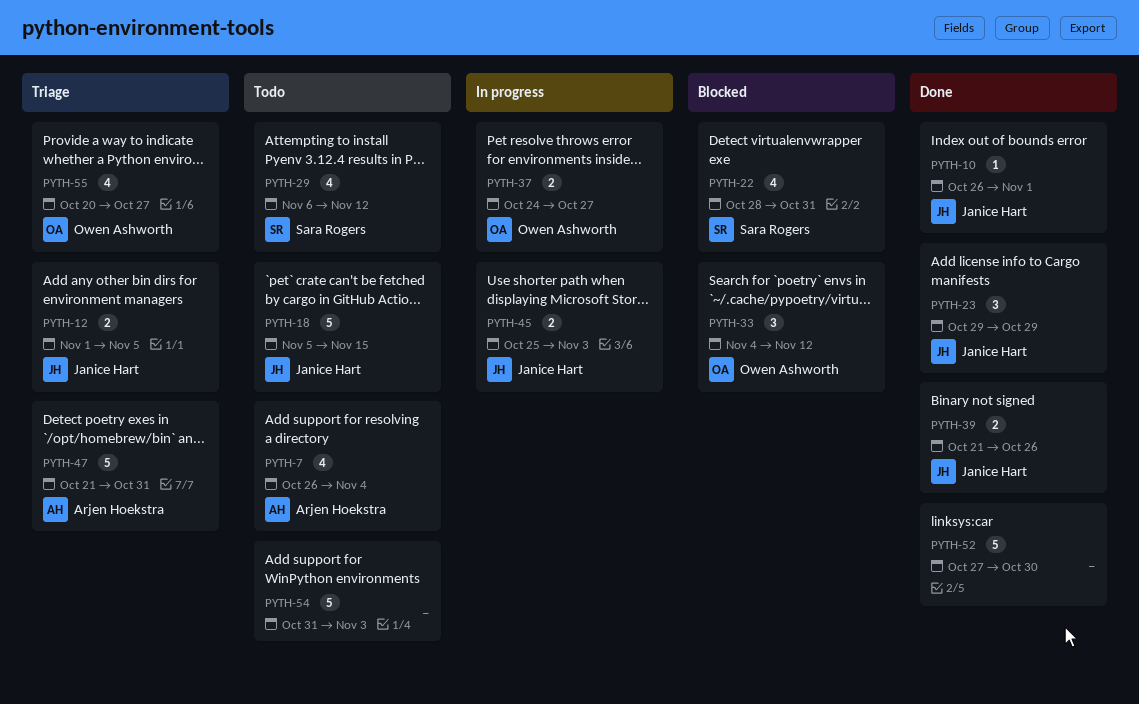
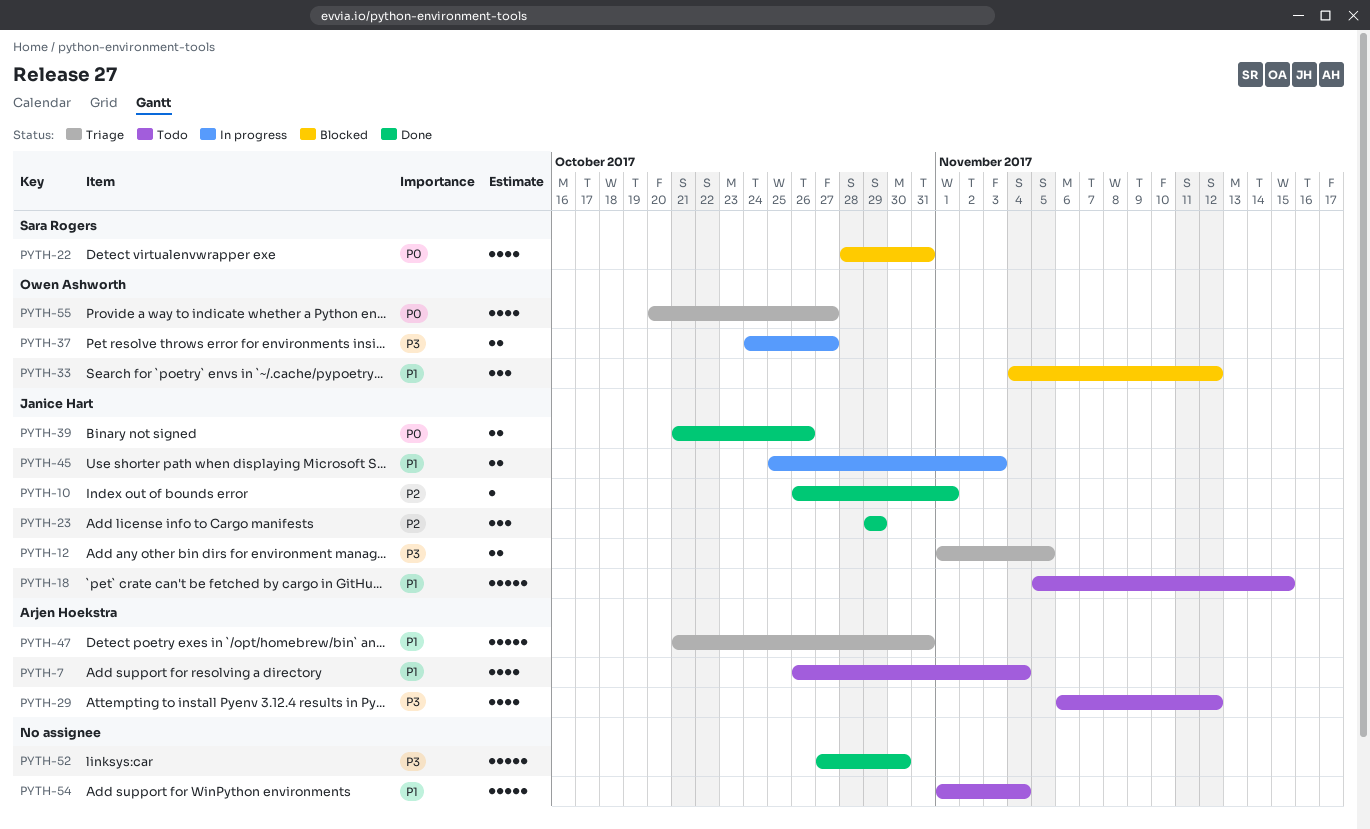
PYTH-29, owner: Sara Rogers -> Arjen Hoekstra
PYTH-54, start: Oct 31 -> Nov 1
PYTH-54, due: Nov 3 -> Nov 4

